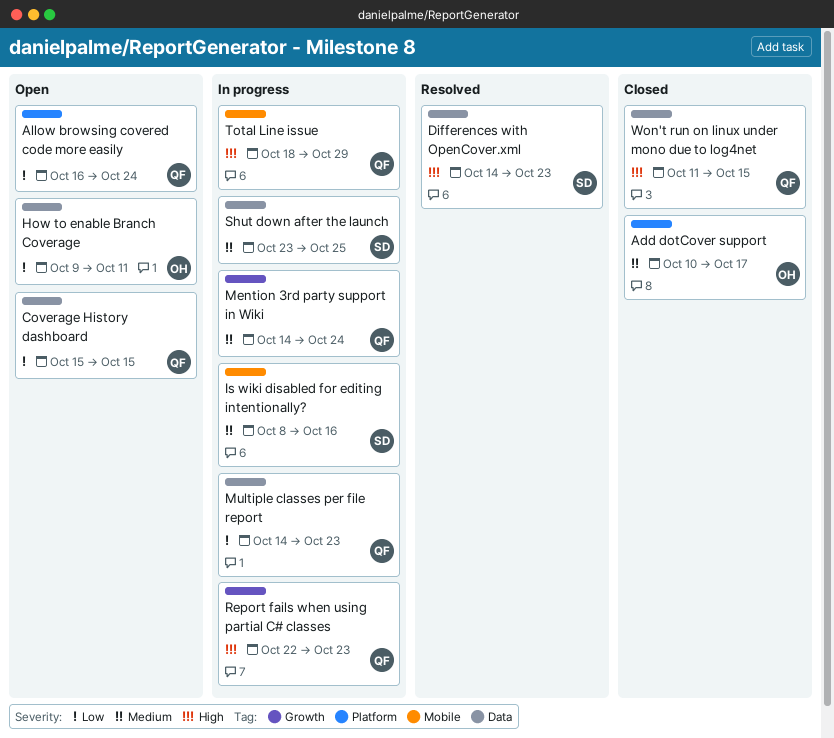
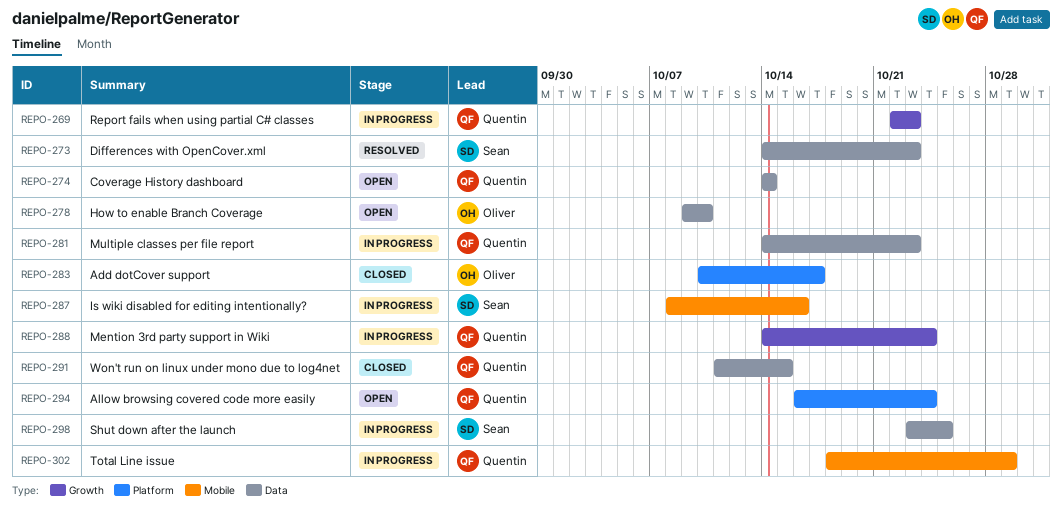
Coverage History dashboard, start: Oct 15 -> Oct 14
Coverage History dashboard, due: Oct 15 -> Oct 14
How to enable Branch Coverage, due: Oct 11 -> Oct 10

